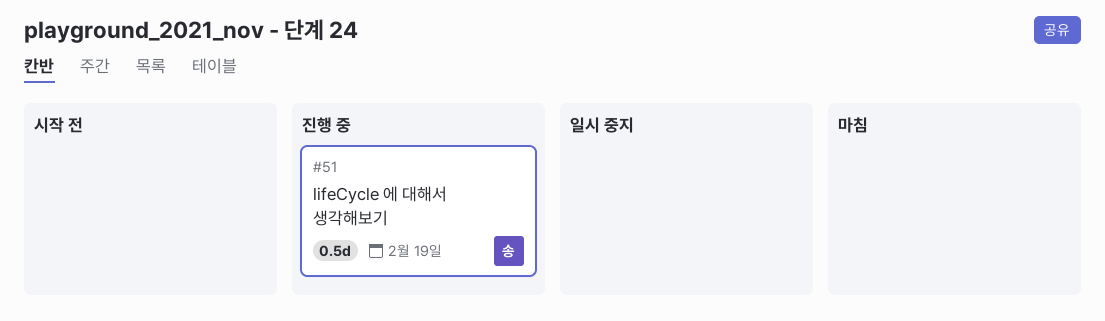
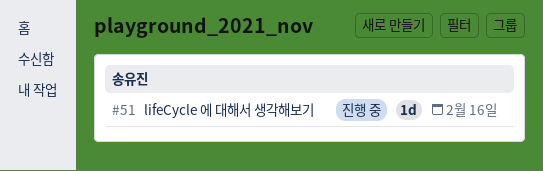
#51, estimate: 0.5d -> 1d
#51, due: Feb 19 -> Feb 16

